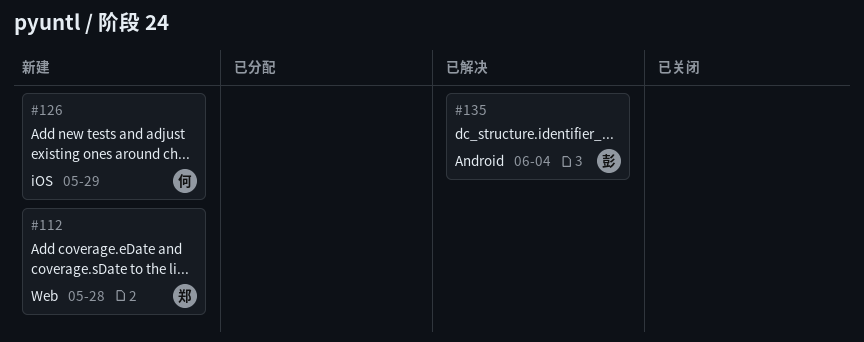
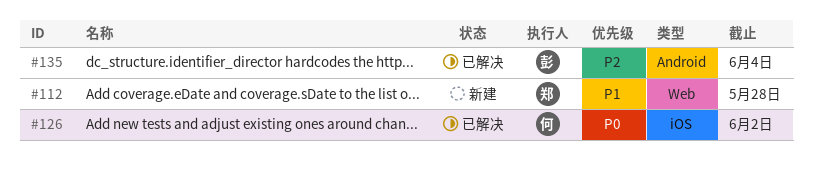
#126, status: 新建 -> 已解决
#126, due: May 29 -> Jun 2

